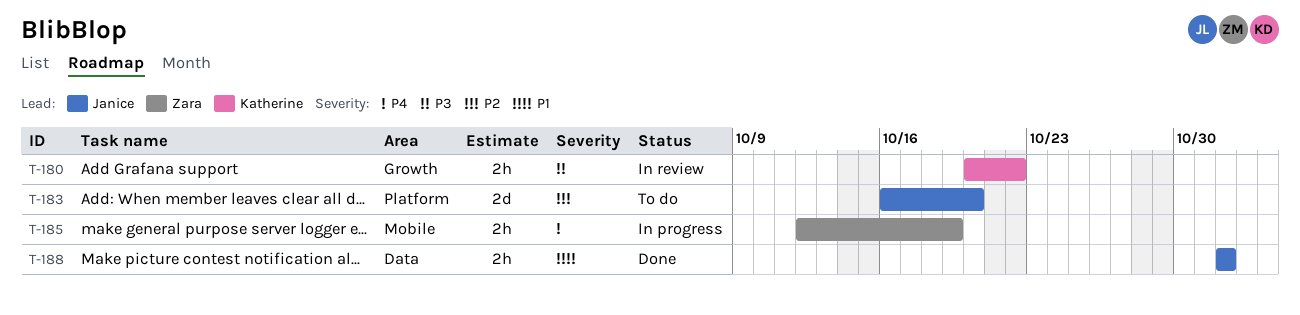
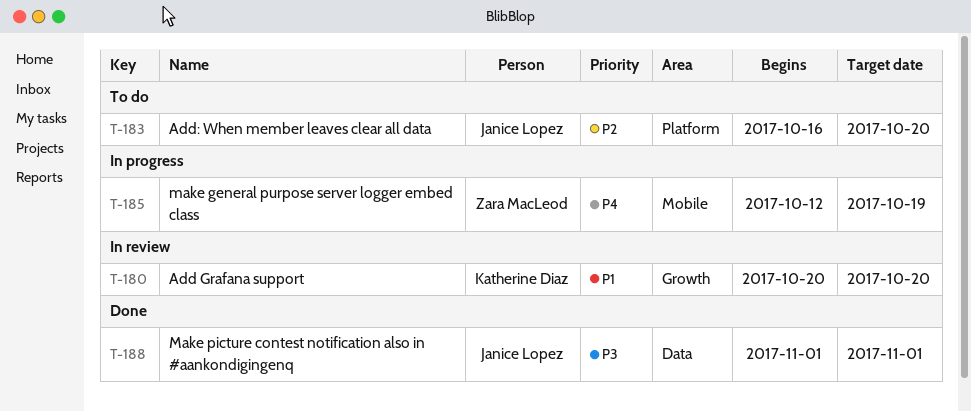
T-180, priority: P3 -> P1
T-180, due: Oct 22 -> Oct 20
T-188, priority: P1 -> P3

